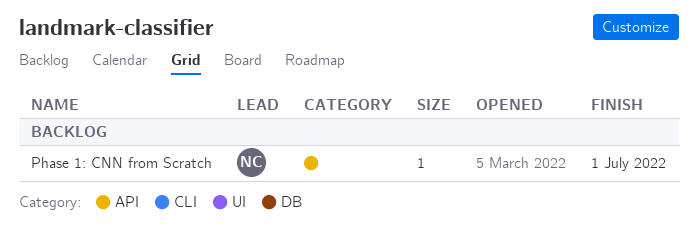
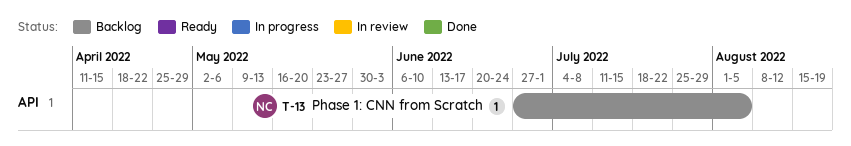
Phase 1: CNN from Scratch, due: Jul 1 -> Aug 5

